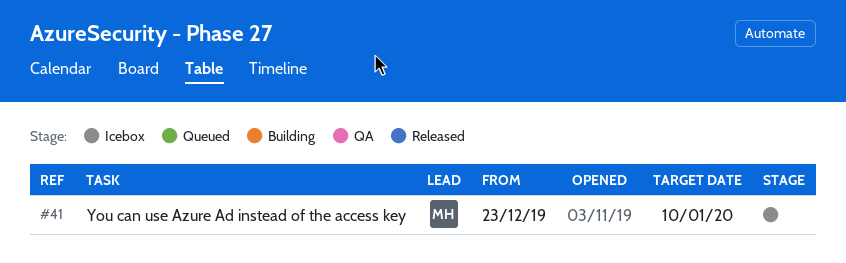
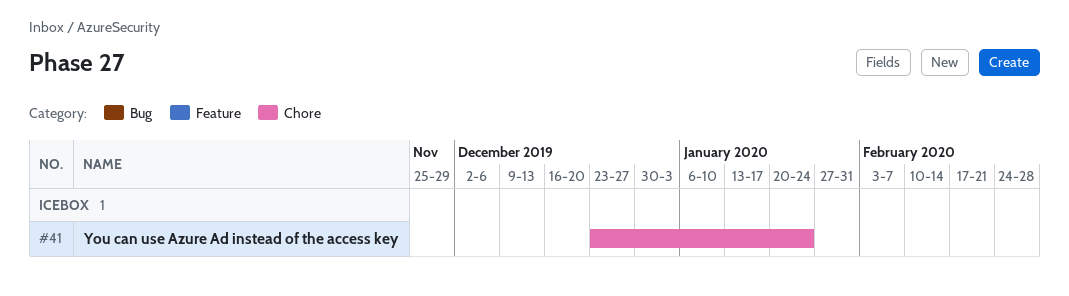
#41, due: Jan 10 -> Jan 24

